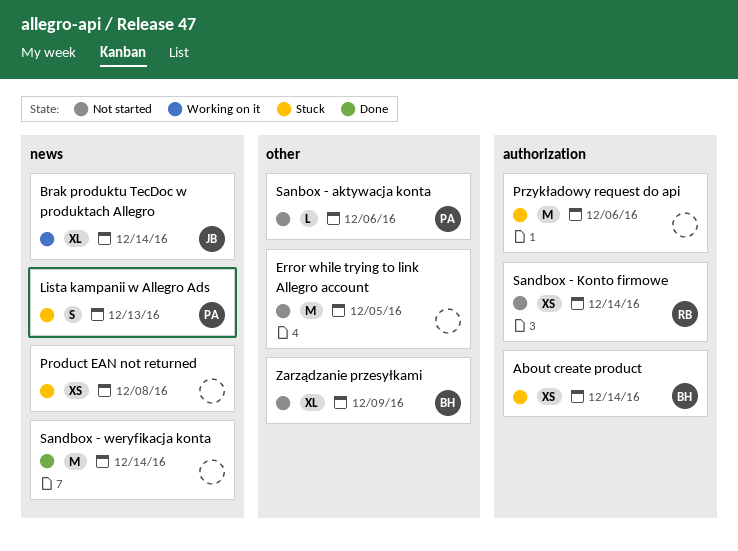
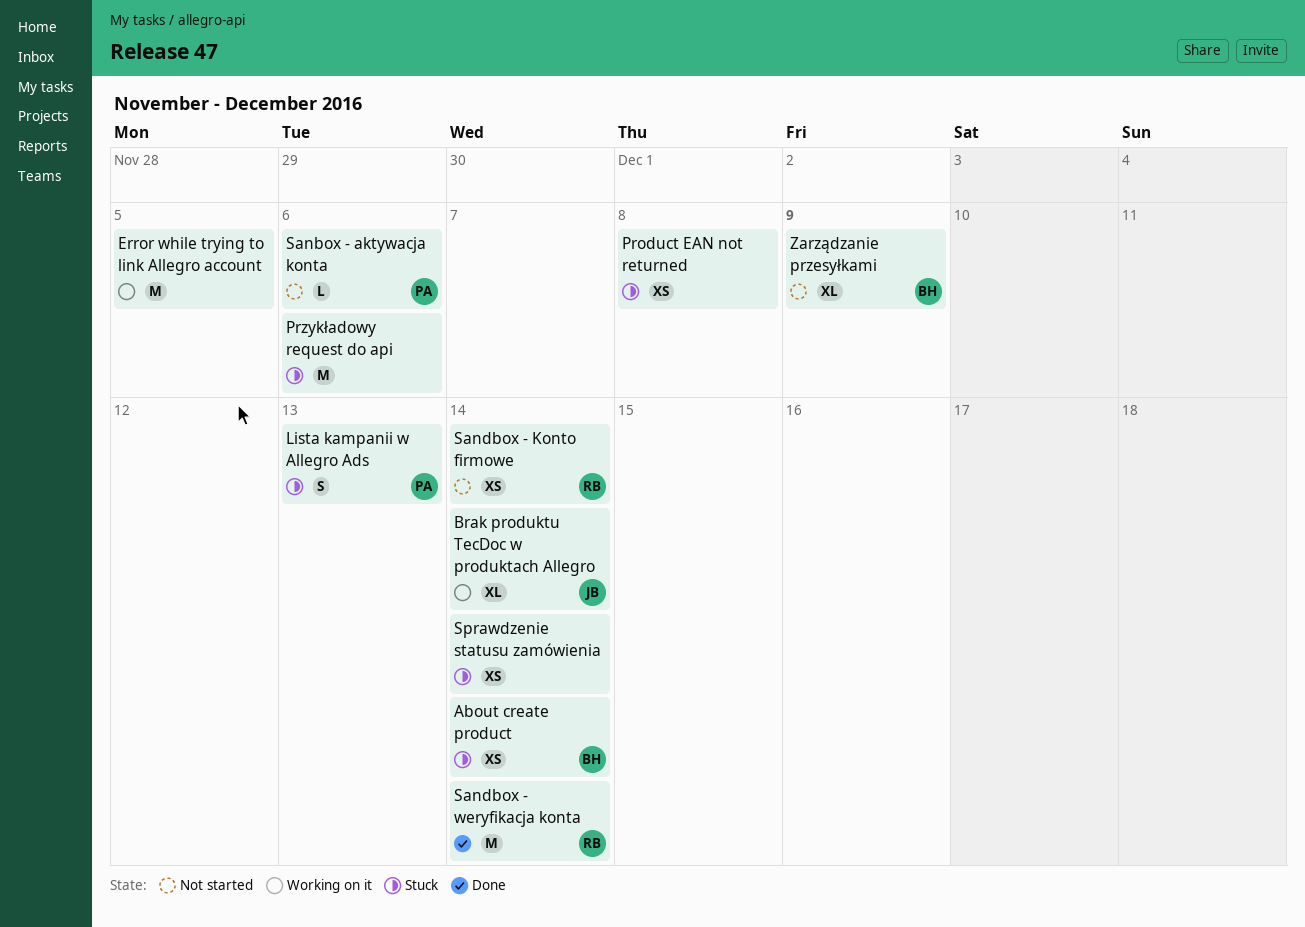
Error while trying to link Allegro account, status: Not started -> Working on it
Sandbox - weryfikacja konta, owner: none -> RB
Sprawdzenie statusu zamówienia: none -> present

